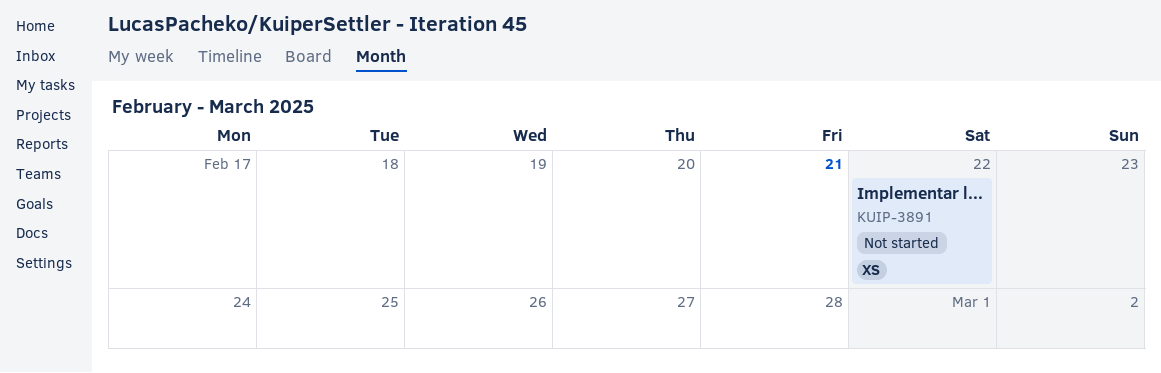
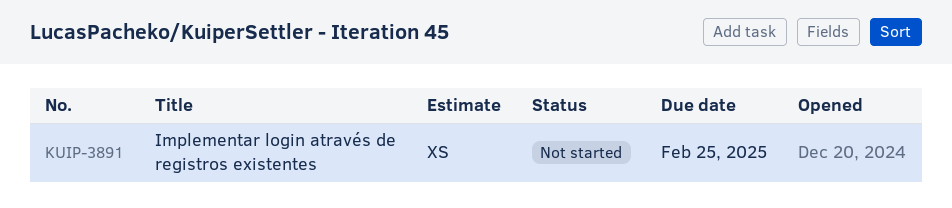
KUIP-3891, due: Feb 22 -> Feb 25

